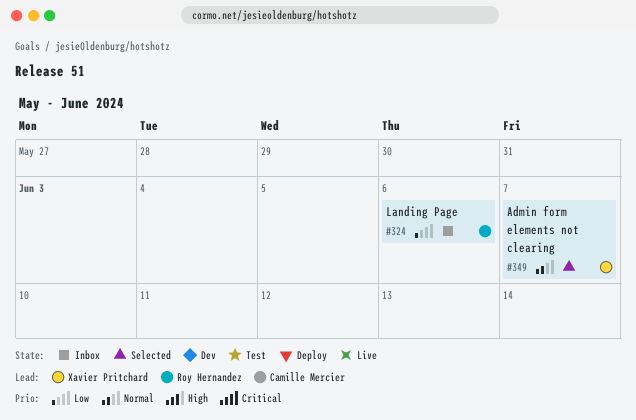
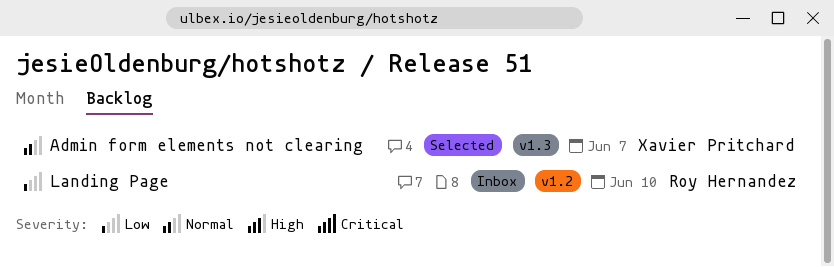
Landing Page, due: Jun 6 -> Jun 10

